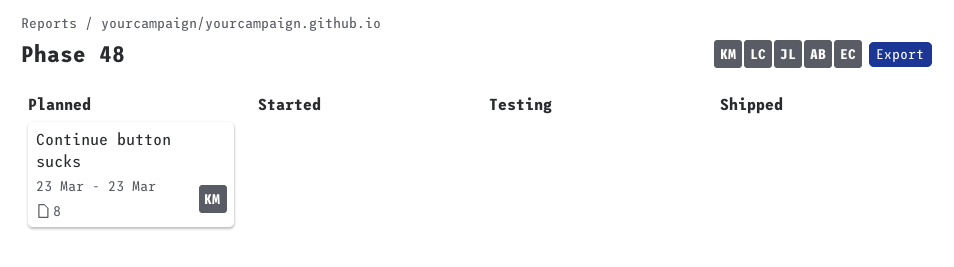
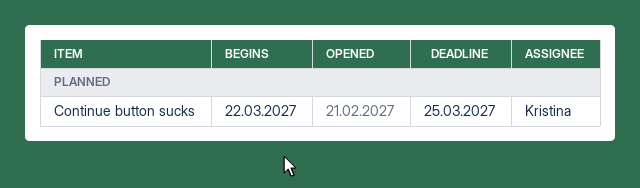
Continue button sucks, start: Mar 23 -> Mar 22
Continue button sucks, due: Mar 23 -> Mar 25

